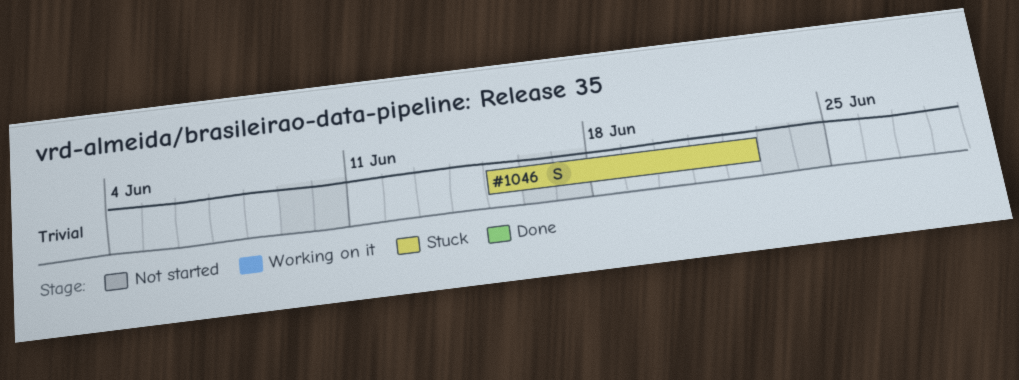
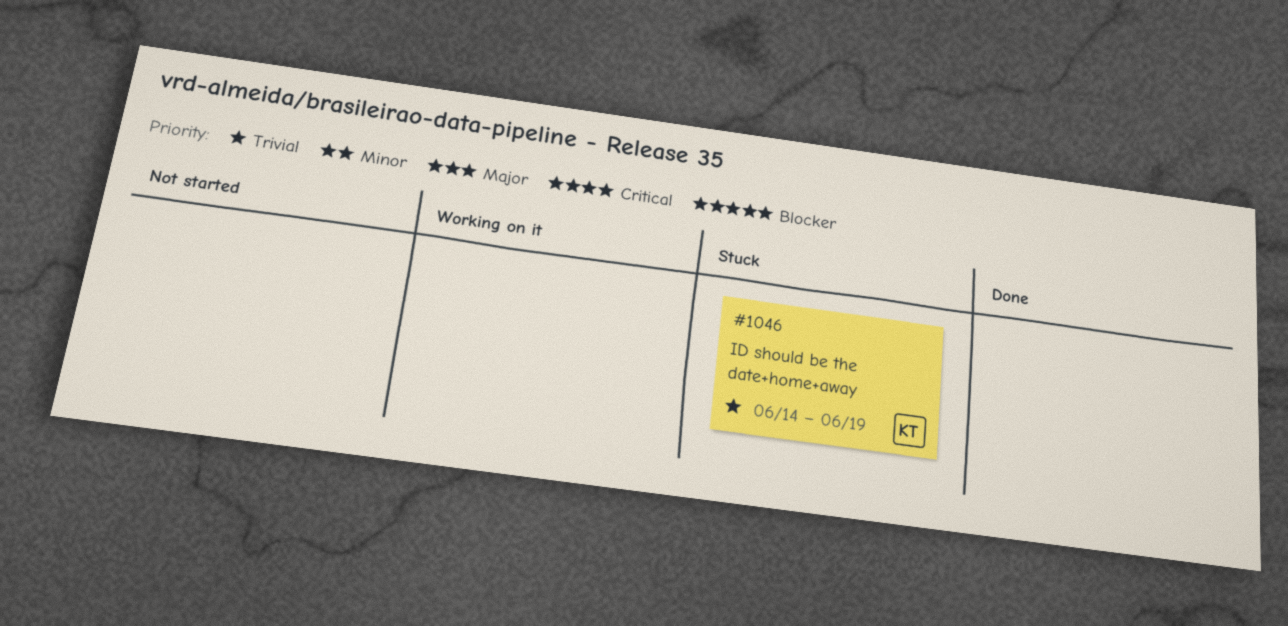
#1046, start: Jun 15 -> Jun 14
#1046, due: Jun 22 -> Jun 19

